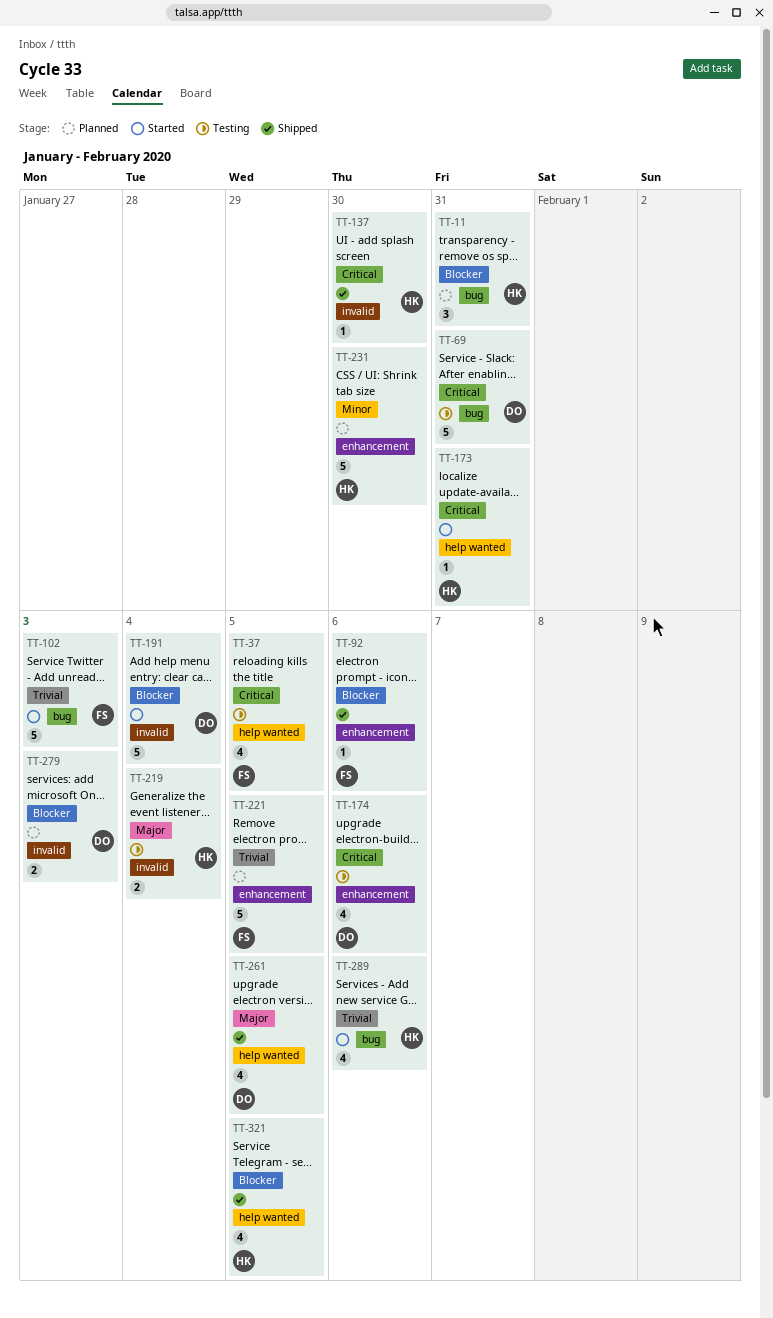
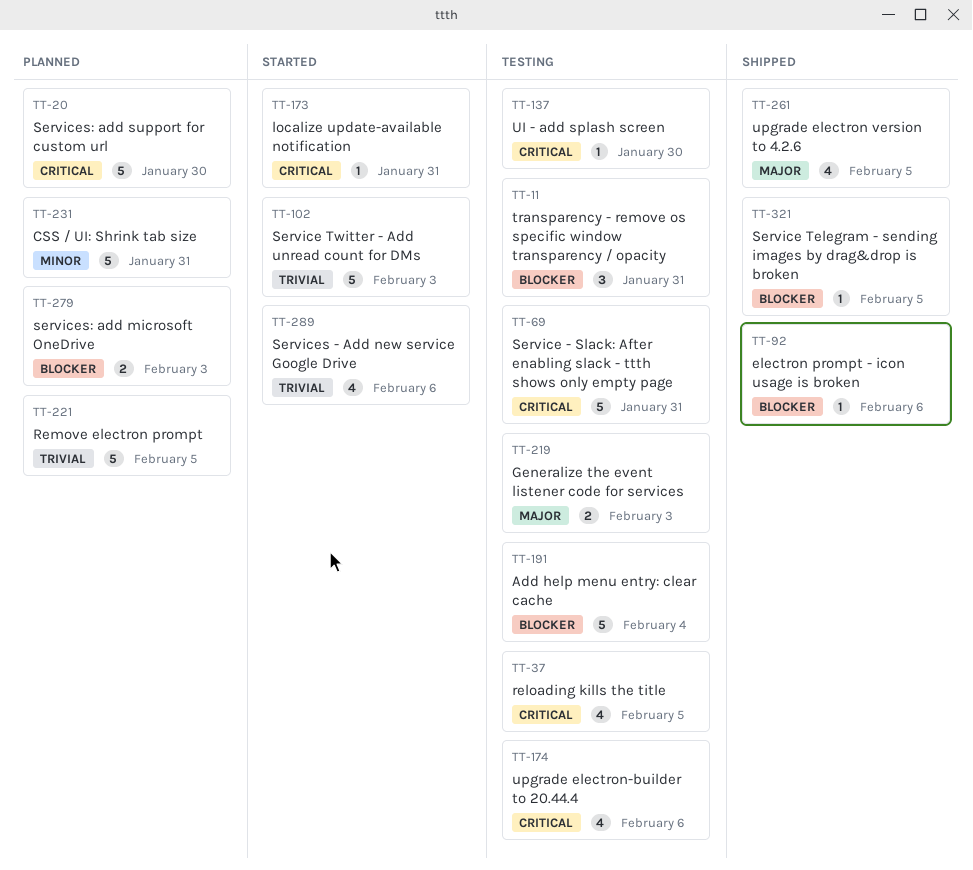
TT-11, status: Planned -> Testing
TT-20: none -> present
TT-137, status: Shipped -> Testing
TT-191, status: Started -> Testing
TT-219, due: Feb 4 -> Feb 3
TT-231, due: Jan 30 -> Jan 31
TT-321, estimate: 4 -> 1

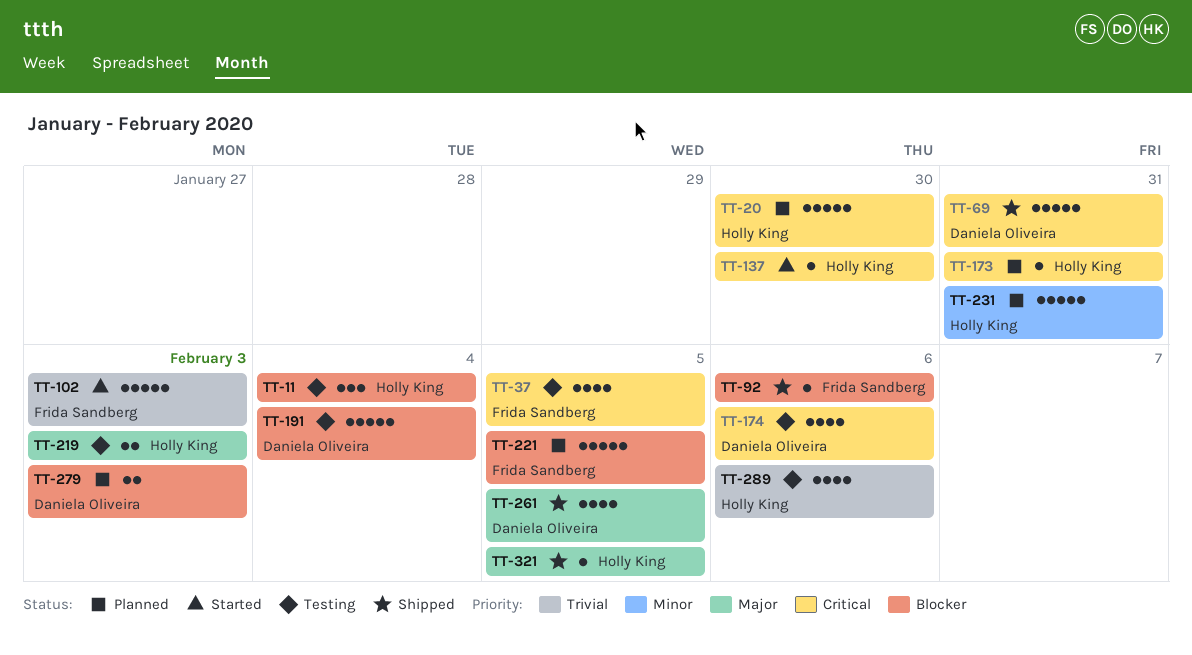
TT-11, due: Jan 31 -> Feb 4
TT-69, status: Testing -> Shipped
TT-137, status: Testing -> Started
TT-173, status: Started -> Planned
TT-221, priority: Trivial -> Blocker
TT-289, status: Started -> Testing
TT-321, priority: Blocker -> Major

